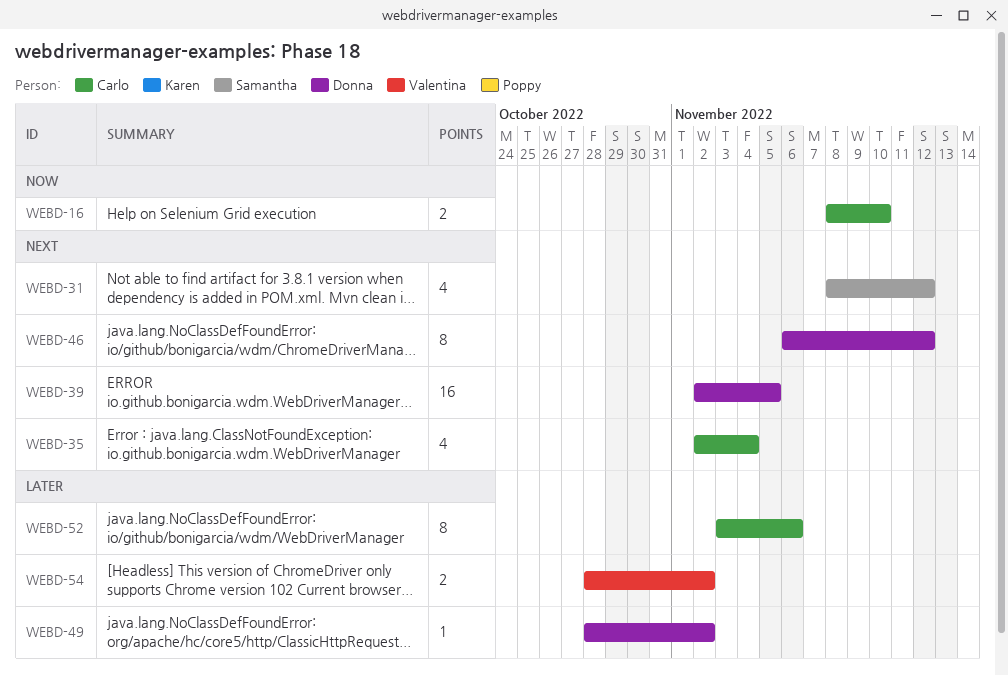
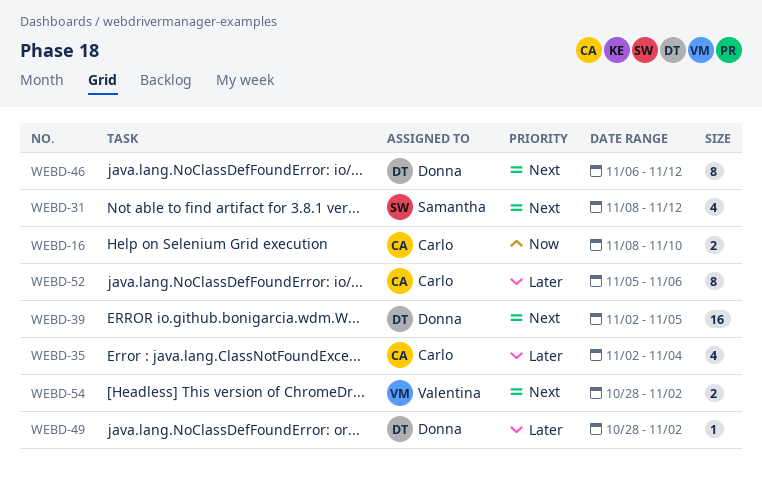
WEBD-35, priority: Next -> Later
WEBD-52, start: Nov 3 -> Nov 5
WEBD-54, priority: Later -> Next

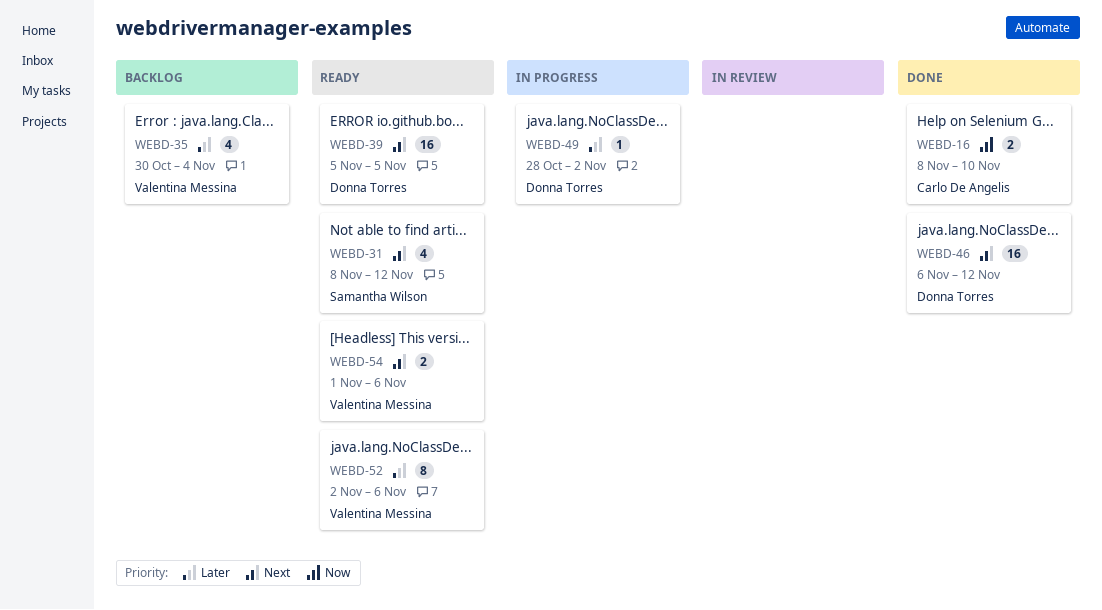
WEBD-35, owner: Carlo De Angelis -> Valentina Messina
WEBD-35, start: Nov 2 -> Oct 30
WEBD-39, start: Nov 2 -> Nov 5
WEBD-46, estimate: 8 -> 16
WEBD-52, owner: Carlo De Angelis -> Valentina Messina
WEBD-52, start: Nov 5 -> Nov 2
WEBD-54, start: Oct 28 -> Nov 1
WEBD-54, due: Nov 2 -> Nov 6

